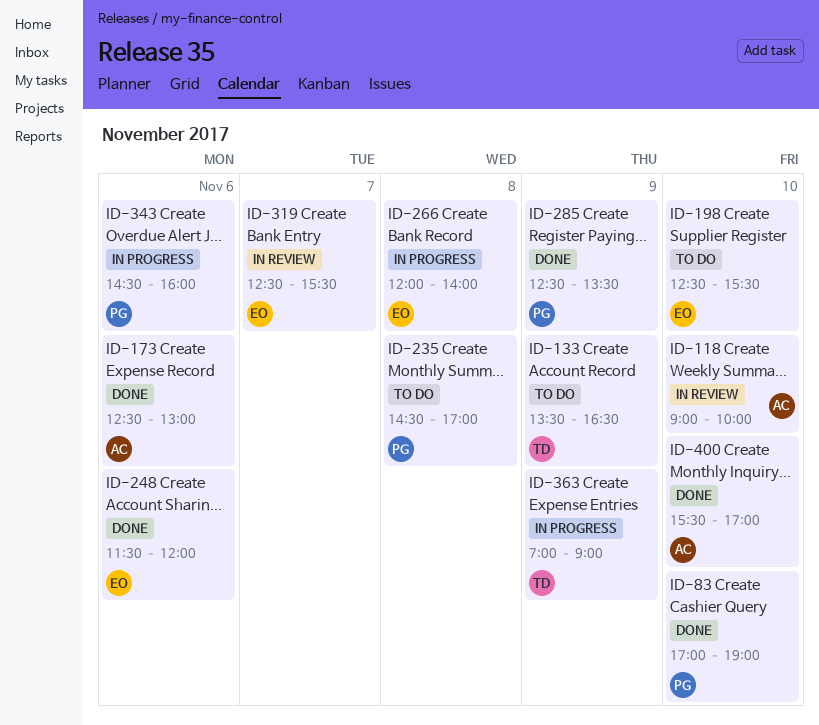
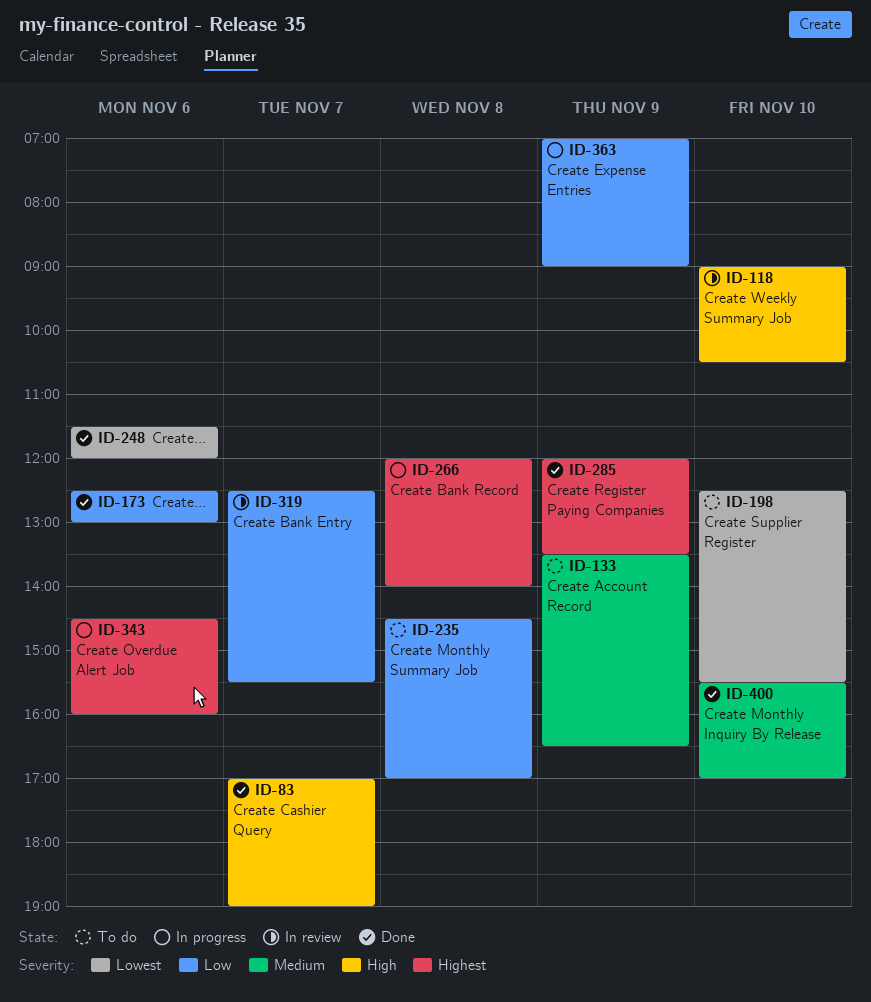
ID-83, day: Nov 10 -> Nov 7
ID-118, ends: 10:00 -> 10:30
ID-285, begins: 12:30 -> 12:00

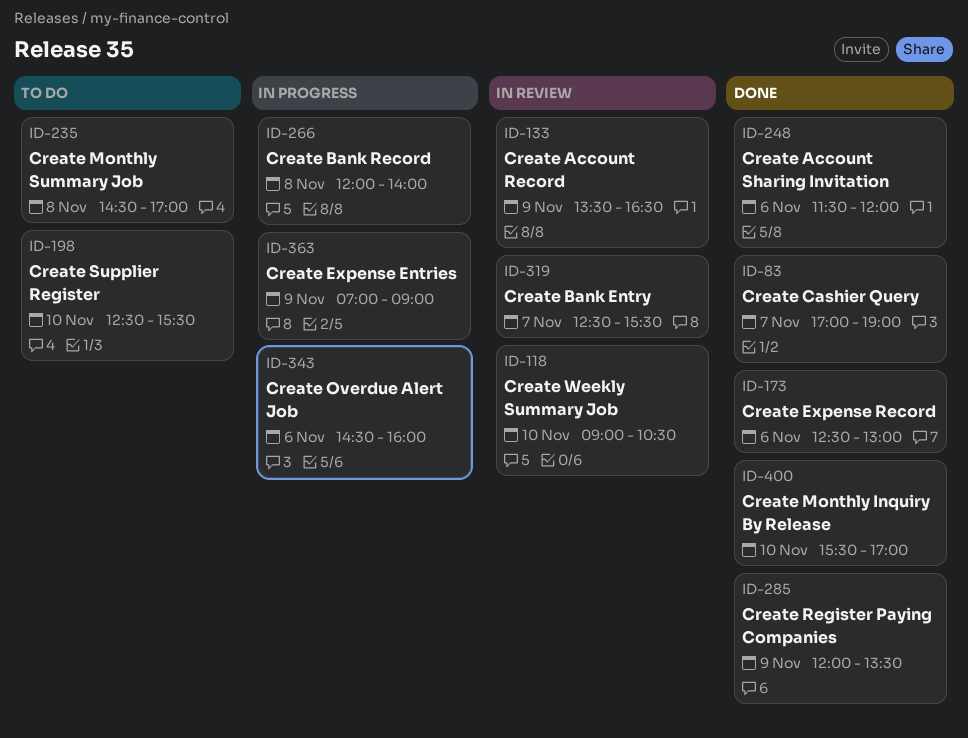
ID-133, status: To do -> In review

